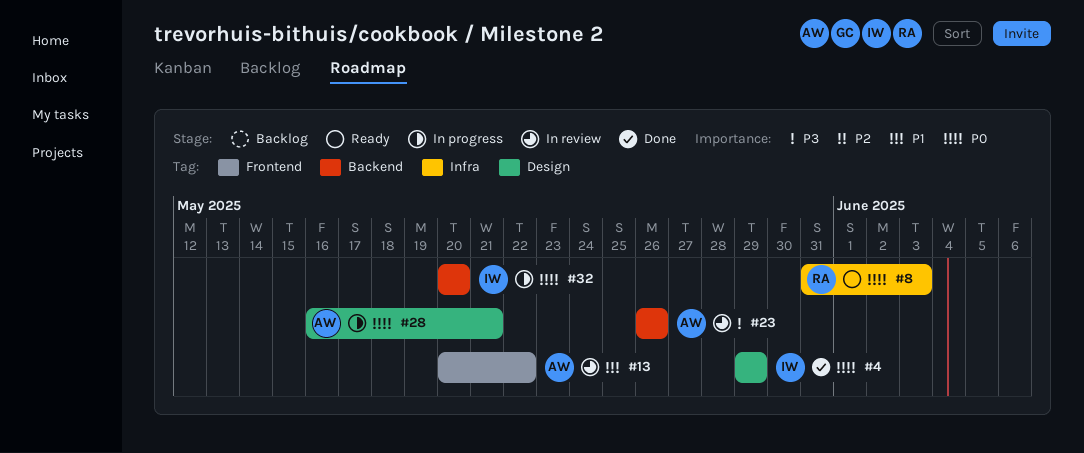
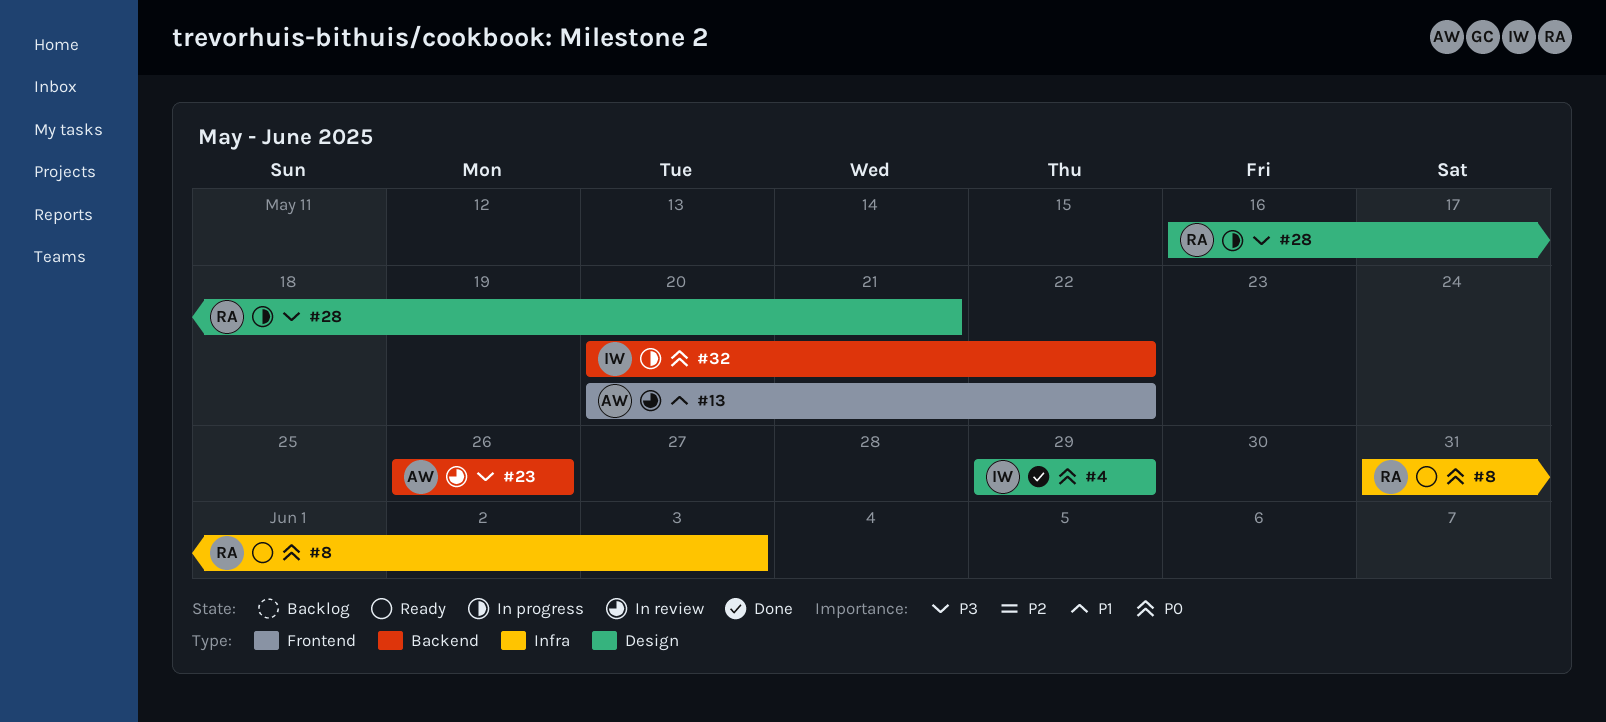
#28, owner: AW -> RA
#28, priority: P0 -> P3
#32, due: May 20 -> May 22

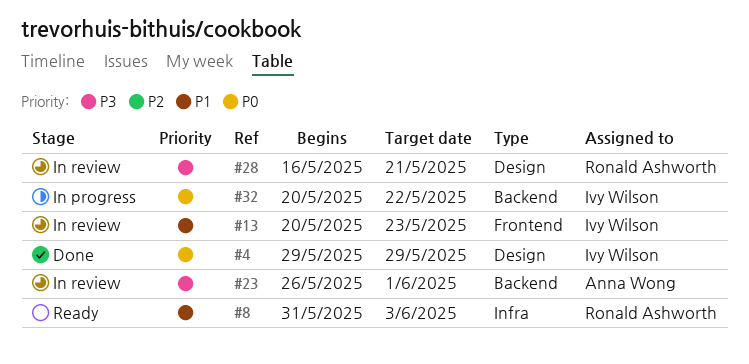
#8, priority: P0 -> P1
#13, owner: Anna Wong -> Ivy Wilson
#13, due: May 22 -> May 23
#23, due: May 26 -> Jun 1
#28, status: In progress -> In review

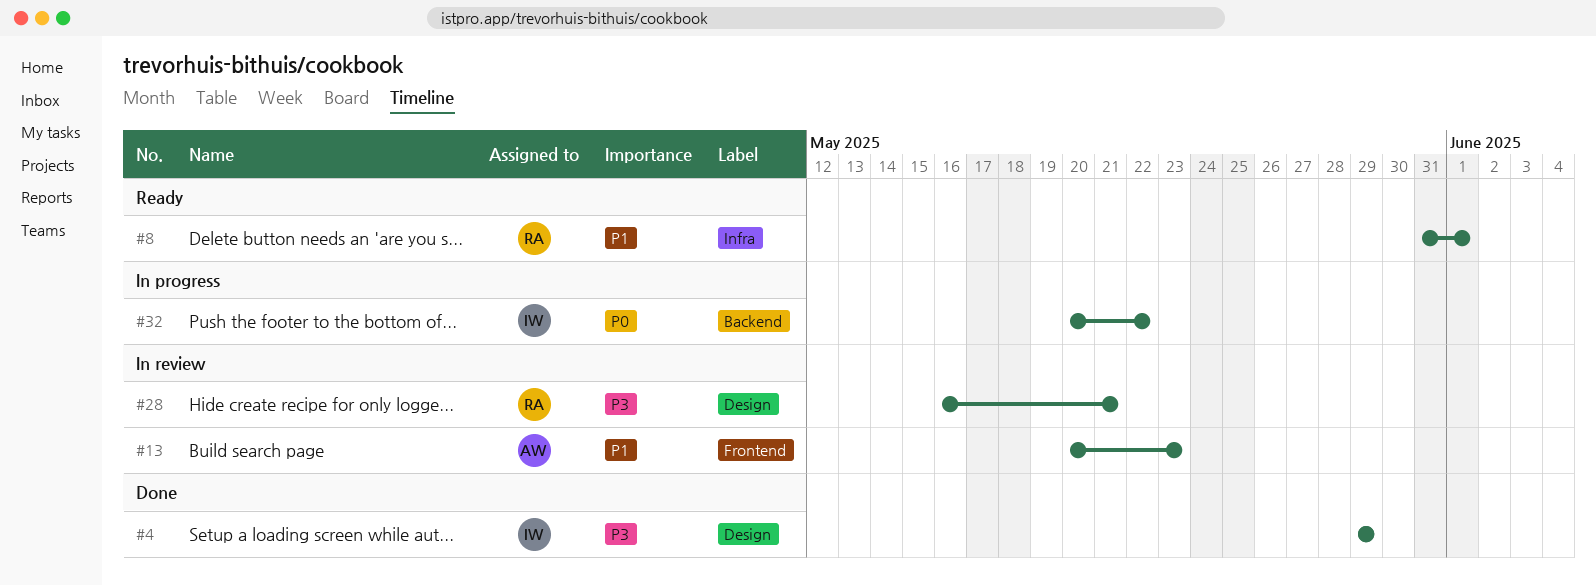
#4, priority: P0 -> P3
#8, due: Jun 3 -> Jun 1
#13, owner: Ivy Wilson -> Anna Wong
#23: present -> none

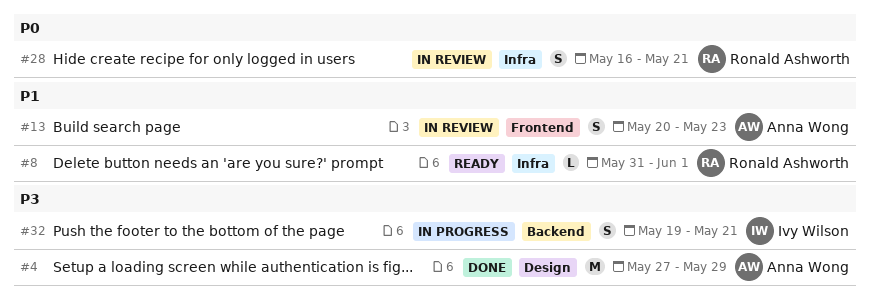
#4, owner: Ivy Wilson -> Anna Wong
#4, start: May 29 -> May 27
#28, priority: P3 -> P0
#28, label: Design -> Infra
#32, priority: P0 -> P3
#32, start: May 20 -> May 19
#32, due: May 22 -> May 21

